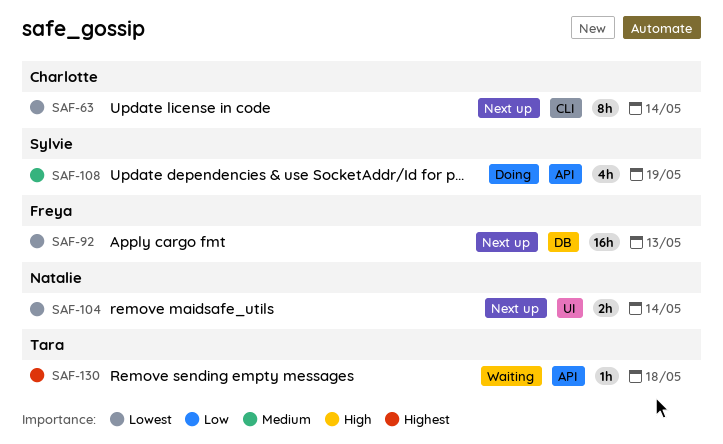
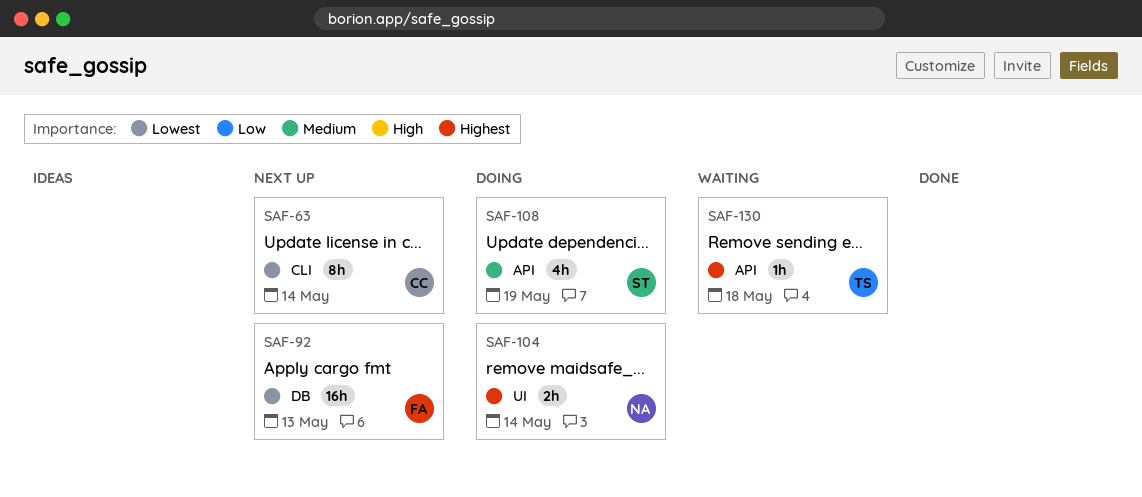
SAF-104, status: Next up -> Doing
SAF-104, priority: Lowest -> Highest

